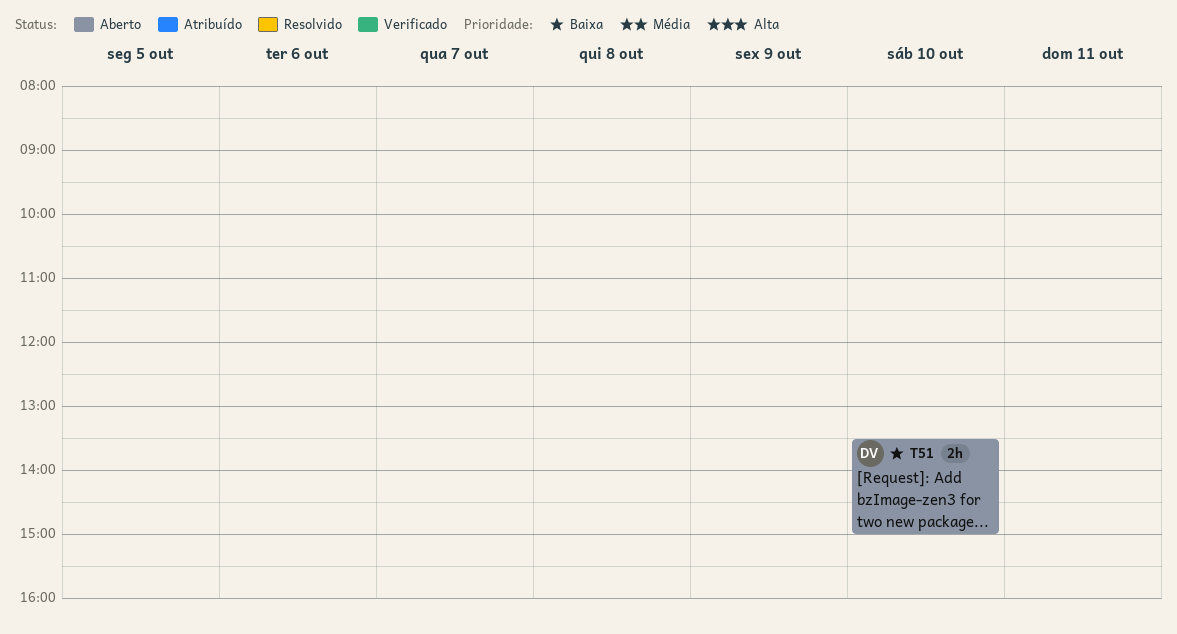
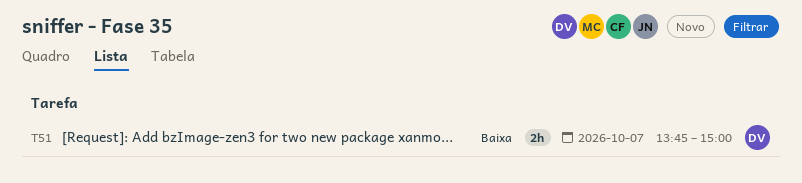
T51, day: Oct 10 -> Oct 7
T51, begins: 13:30 -> 13:45

